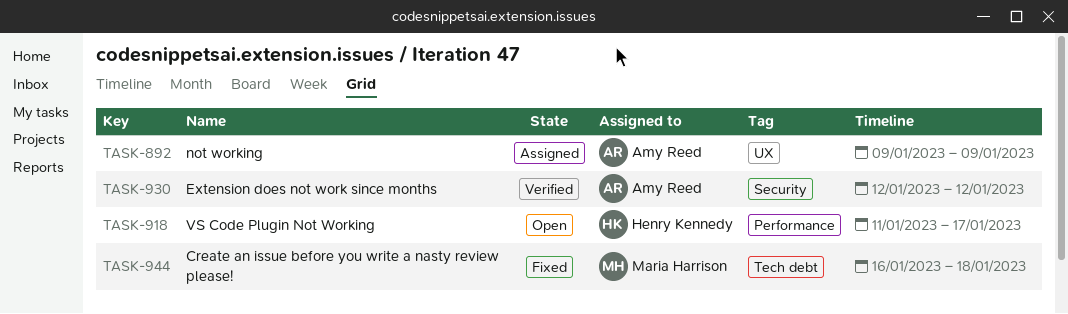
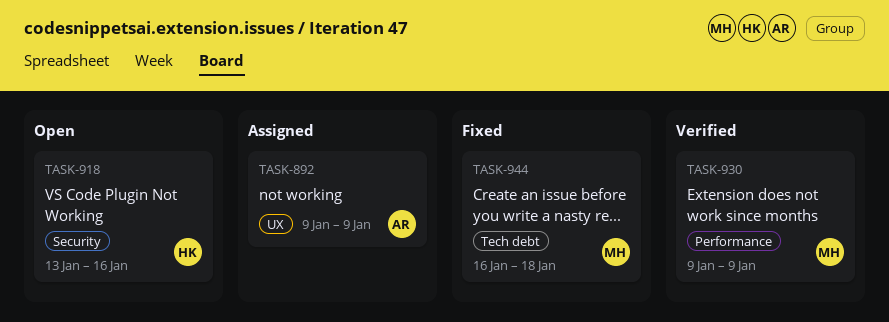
TASK-918, label: Performance -> Security
TASK-918, start: Jan 11 -> Jan 13
TASK-918, due: Jan 17 -> Jan 16
TASK-930, owner: Amy Reed -> Maria Harrison
TASK-930, label: Security -> Performance
TASK-930, start: Jan 12 -> Jan 9
TASK-930, due: Jan 12 -> Jan 9

